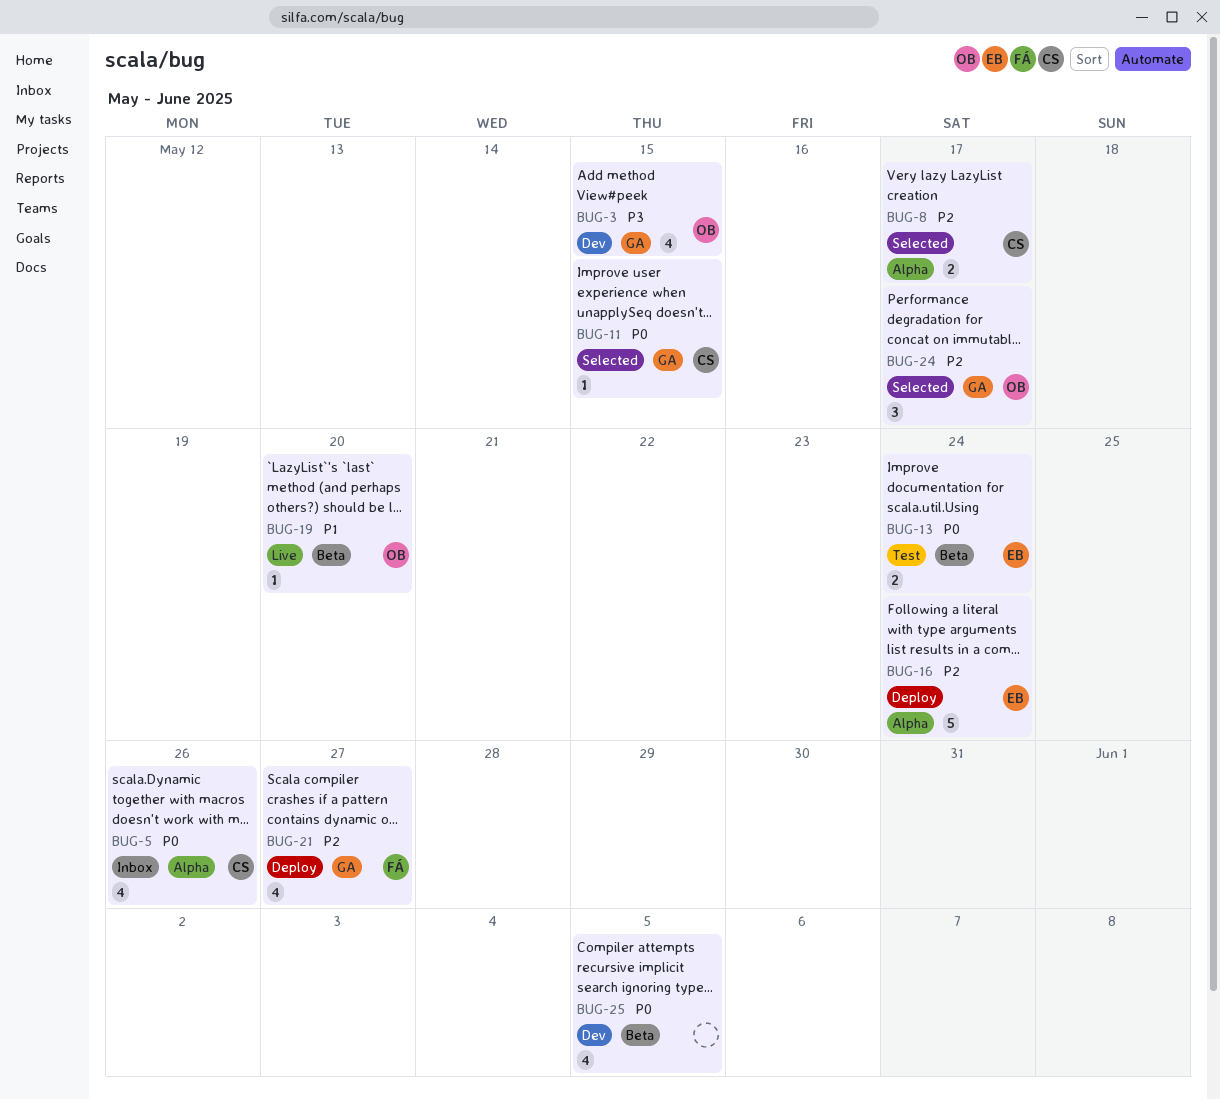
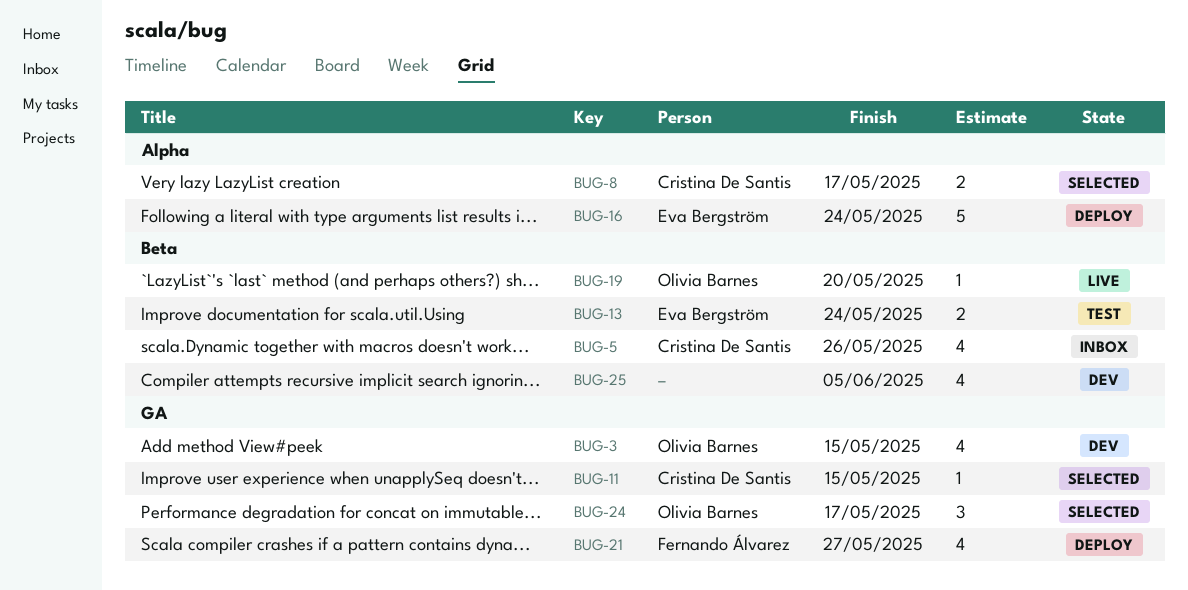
BUG-5, label: Alpha -> Beta

